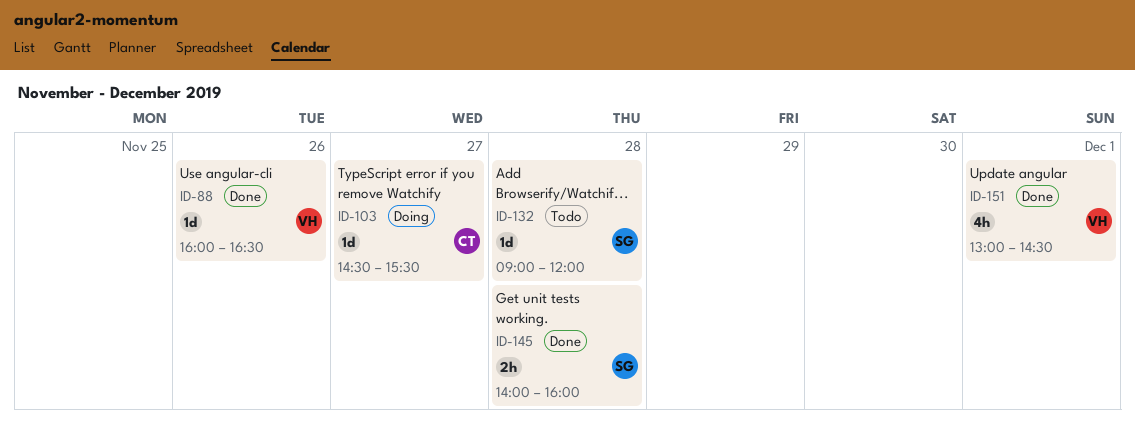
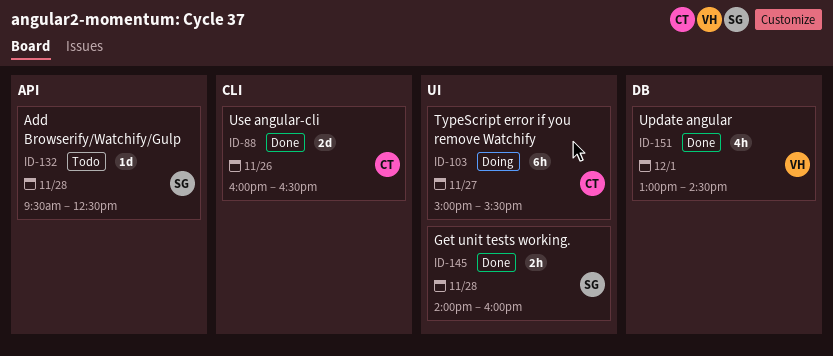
ID-88, owner: VH -> CT
ID-88, estimate: 1d -> 2d
ID-103, estimate: 1d -> 6h
ID-103, begins: 14:30 -> 15:00
ID-132, begins: 09:00 -> 09:30
ID-132, ends: 12:00 -> 12:30

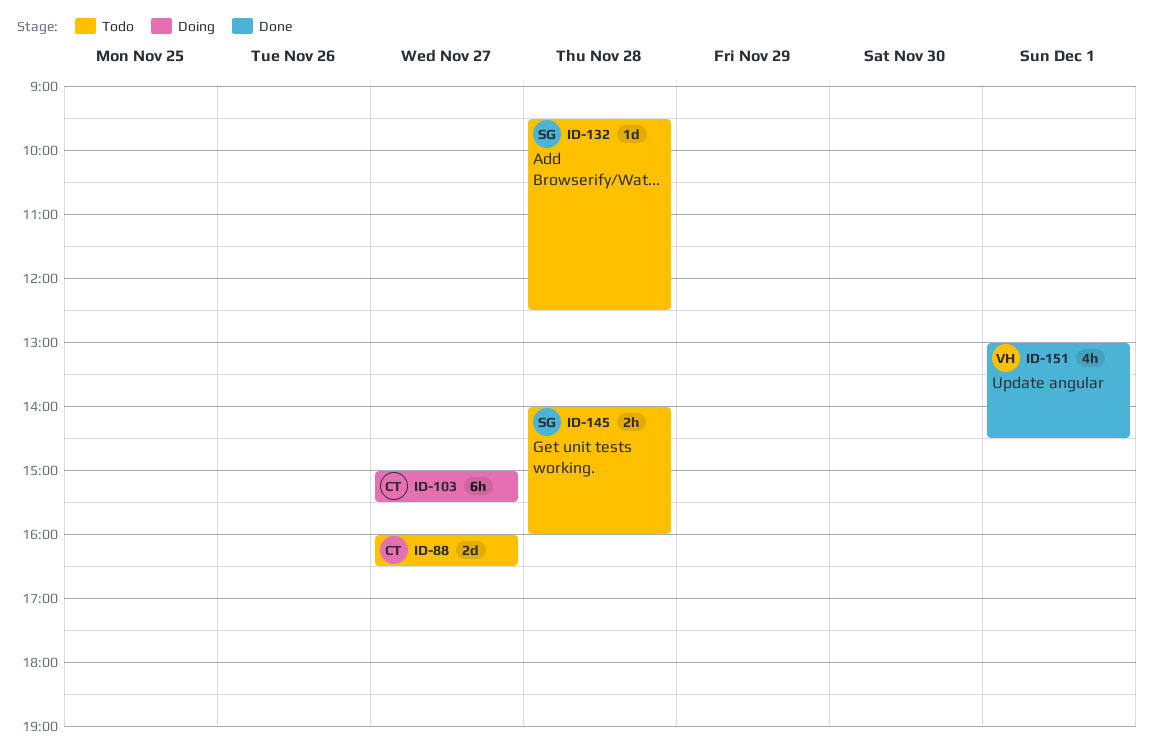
ID-88, status: Done -> Todo
ID-88, day: Nov 26 -> Nov 27
ID-145, status: Done -> Todo

